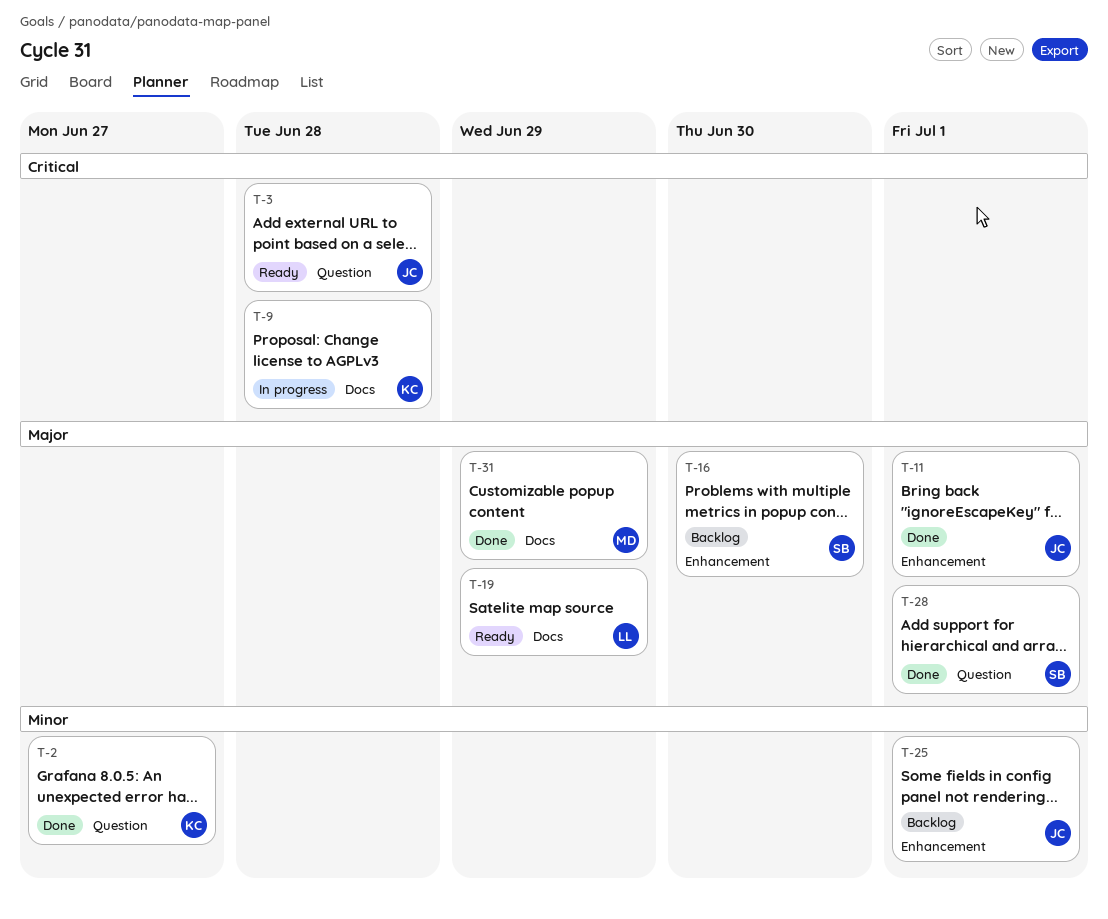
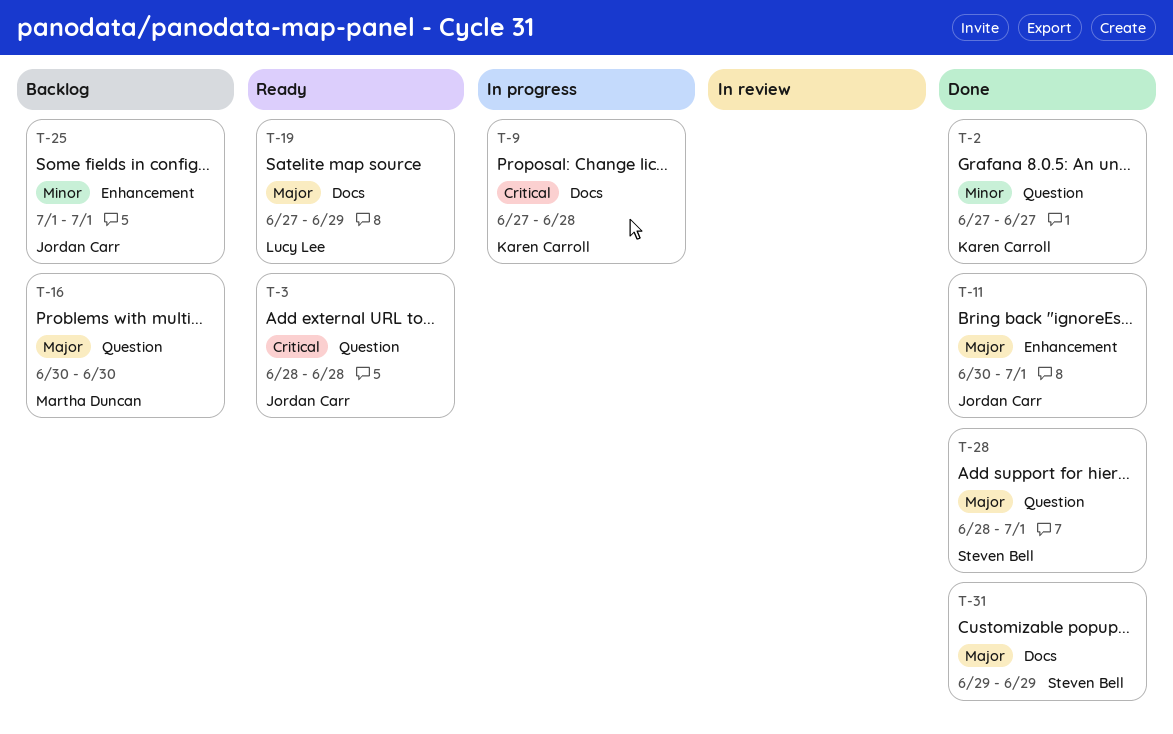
T-16, owner: Steven Bell -> Martha Duncan
T-16, label: Enhancement -> Question
T-31, owner: Martha Duncan -> Steven Bell

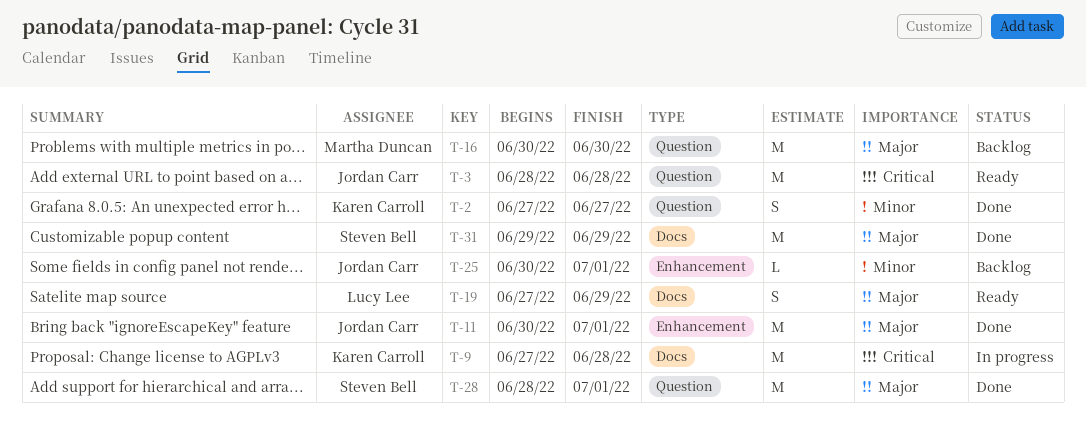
T-25, start: Jul 1 -> Jun 30

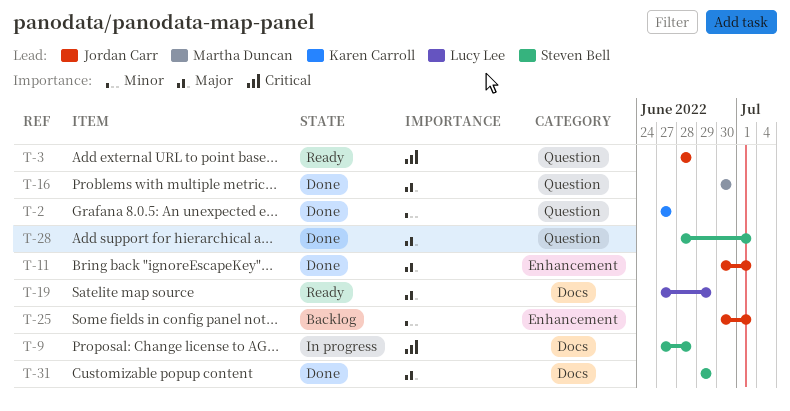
T-9, owner: Karen Carroll -> Steven Bell
T-16, status: Backlog -> Done

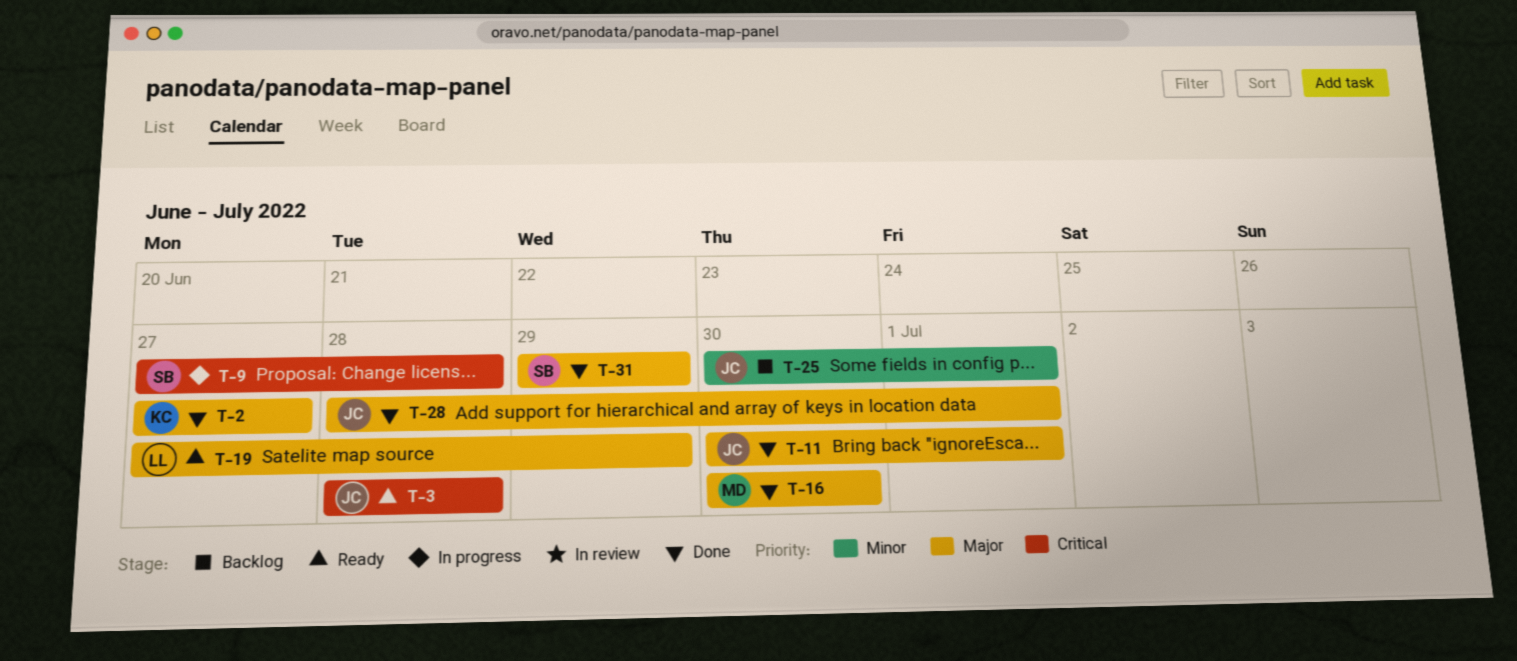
T-2, priority: Minor -> Major
T-28, owner: Steven Bell -> Jordan Carr

